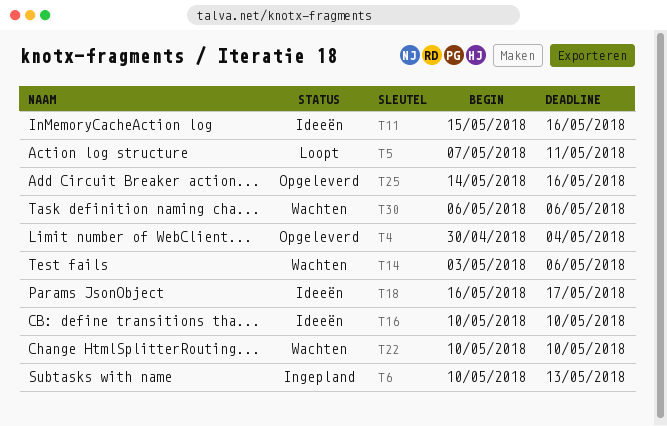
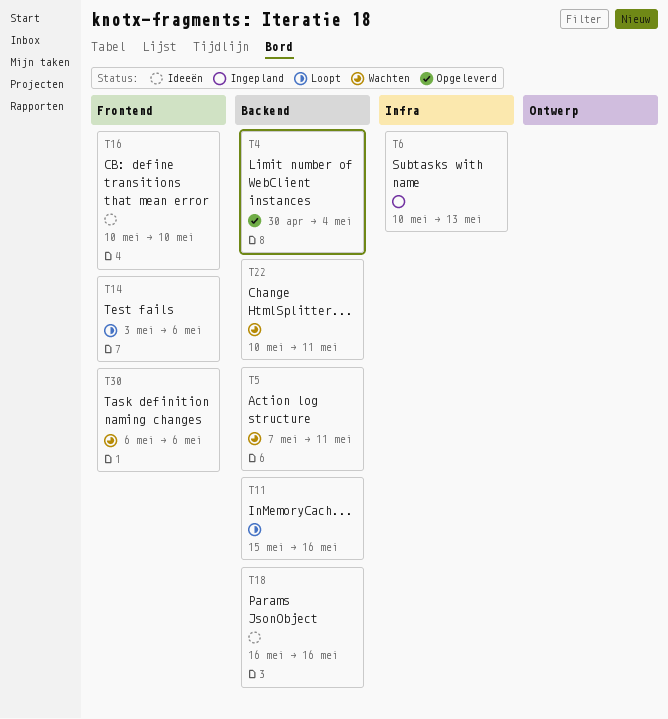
T5, status: Loopt -> Wachten
T11, status: Ideeën -> Loopt
T14, status: Wachten -> Loopt
T18, due: May 17 -> May 16
T22, due: May 10 -> May 11
T25: present -> none

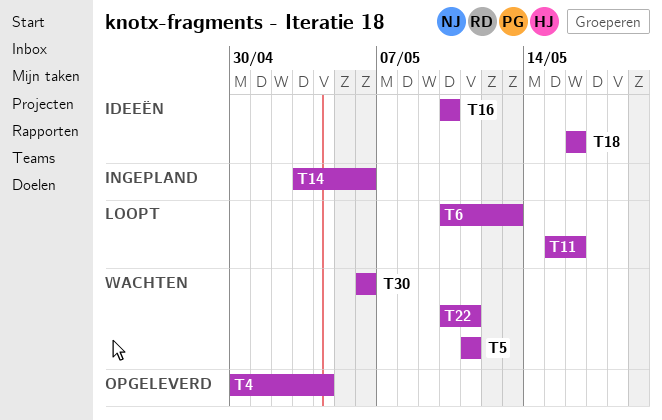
T5, start: May 7 -> May 11
T6, status: Ingepland -> Loopt
T14, status: Loopt -> Ingepland

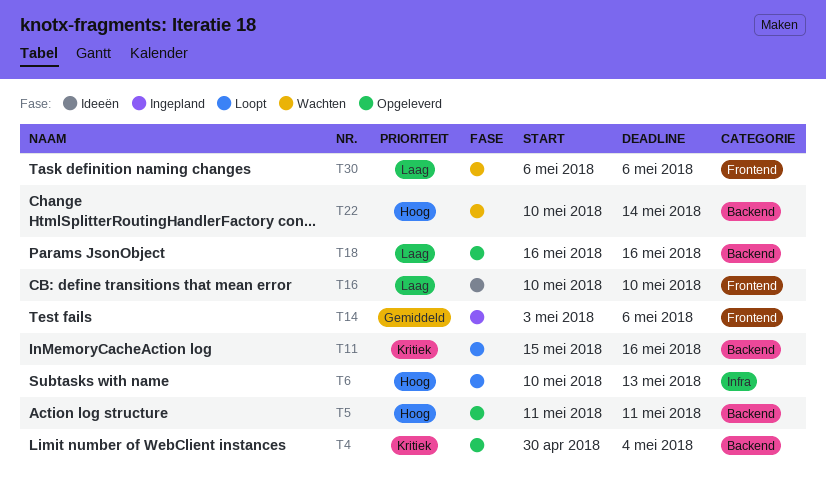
T5, status: Wachten -> Opgeleverd
T18, status: Ideeën -> Opgeleverd
T22, due: May 11 -> May 14

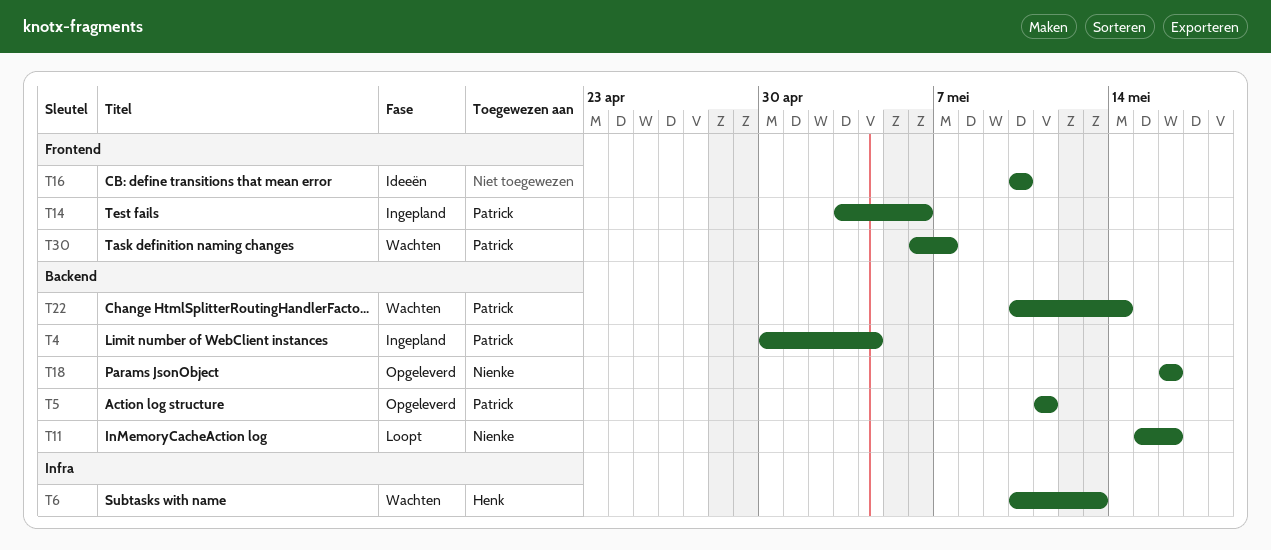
T4, status: Opgeleverd -> Ingepland
T6, status: Loopt -> Wachten
T30, due: May 6 -> May 7

